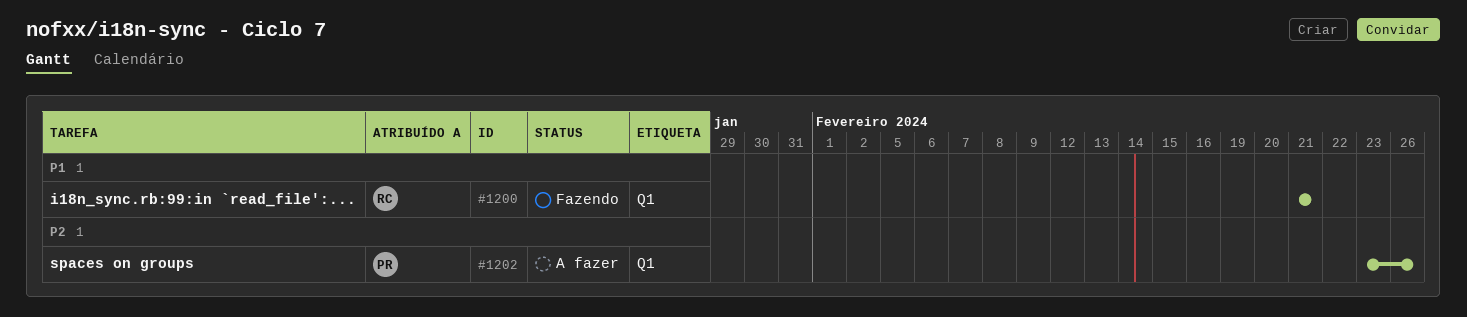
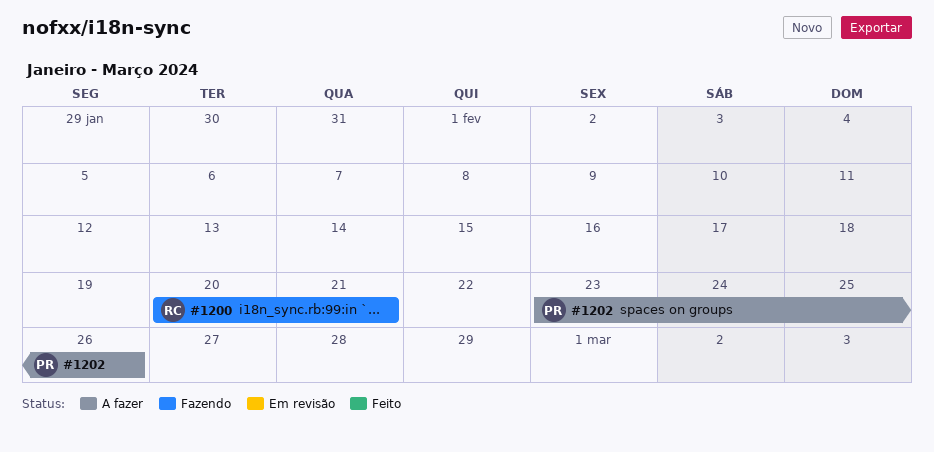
#1200, start: Feb 21 -> Feb 20

